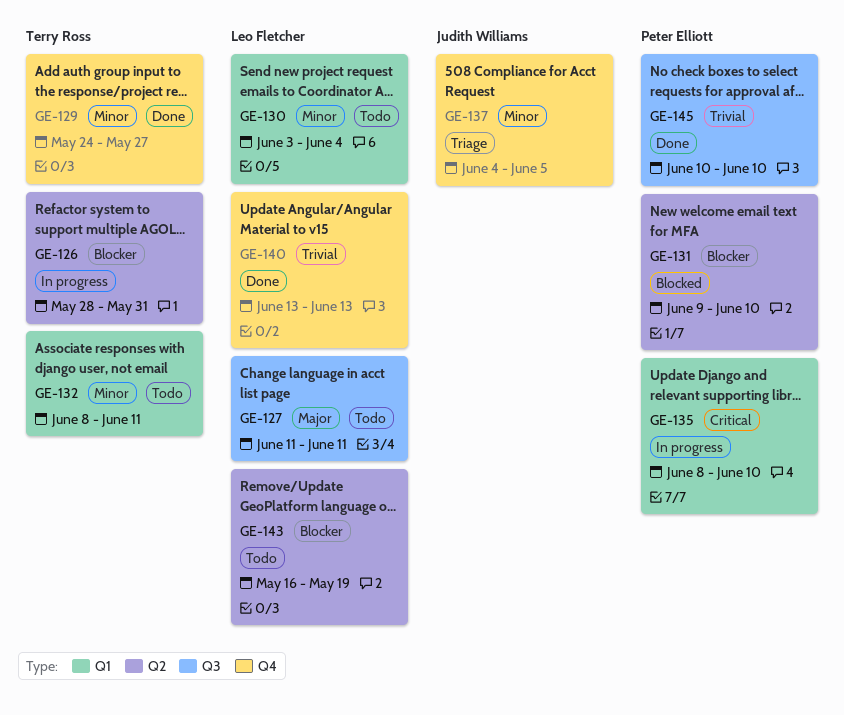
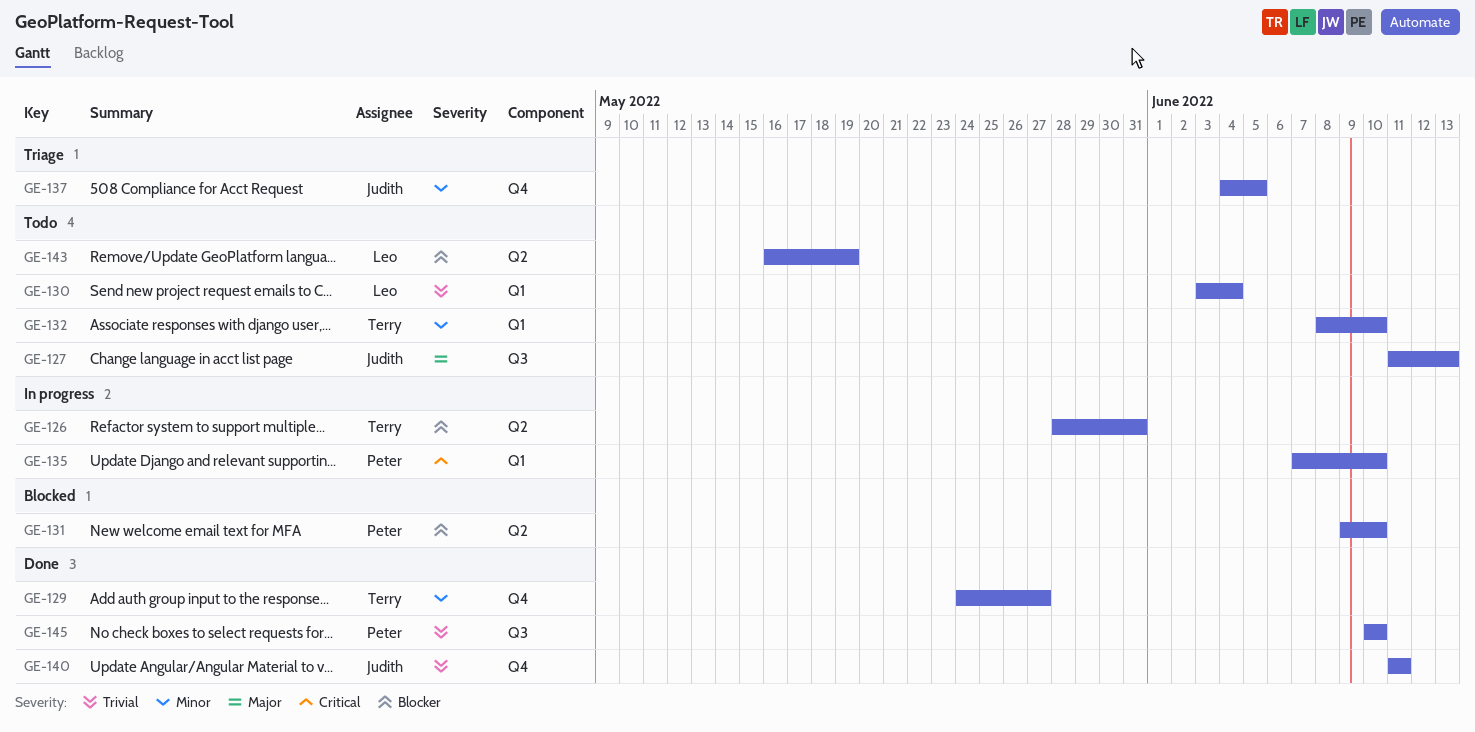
GE-127, owner: Leo Fletcher -> Judith Williams
GE-127, due: Jun 11 -> Jun 13
GE-130, priority: Minor -> Trivial
GE-132, due: Jun 11 -> Jun 10
GE-135, start: Jun 8 -> Jun 7
GE-140, owner: Leo Fletcher -> Judith Williams
GE-140, start: Jun 13 -> Jun 11
GE-140, due: Jun 13 -> Jun 11

